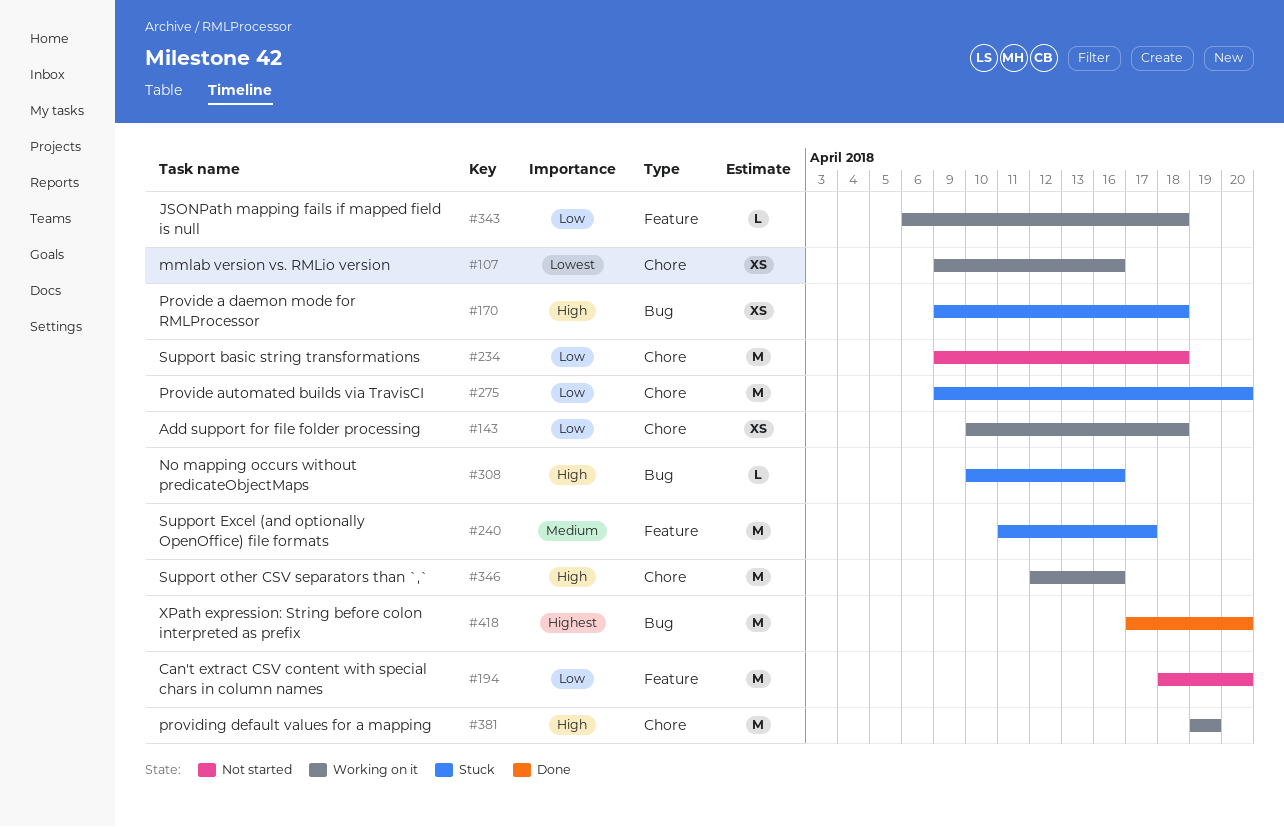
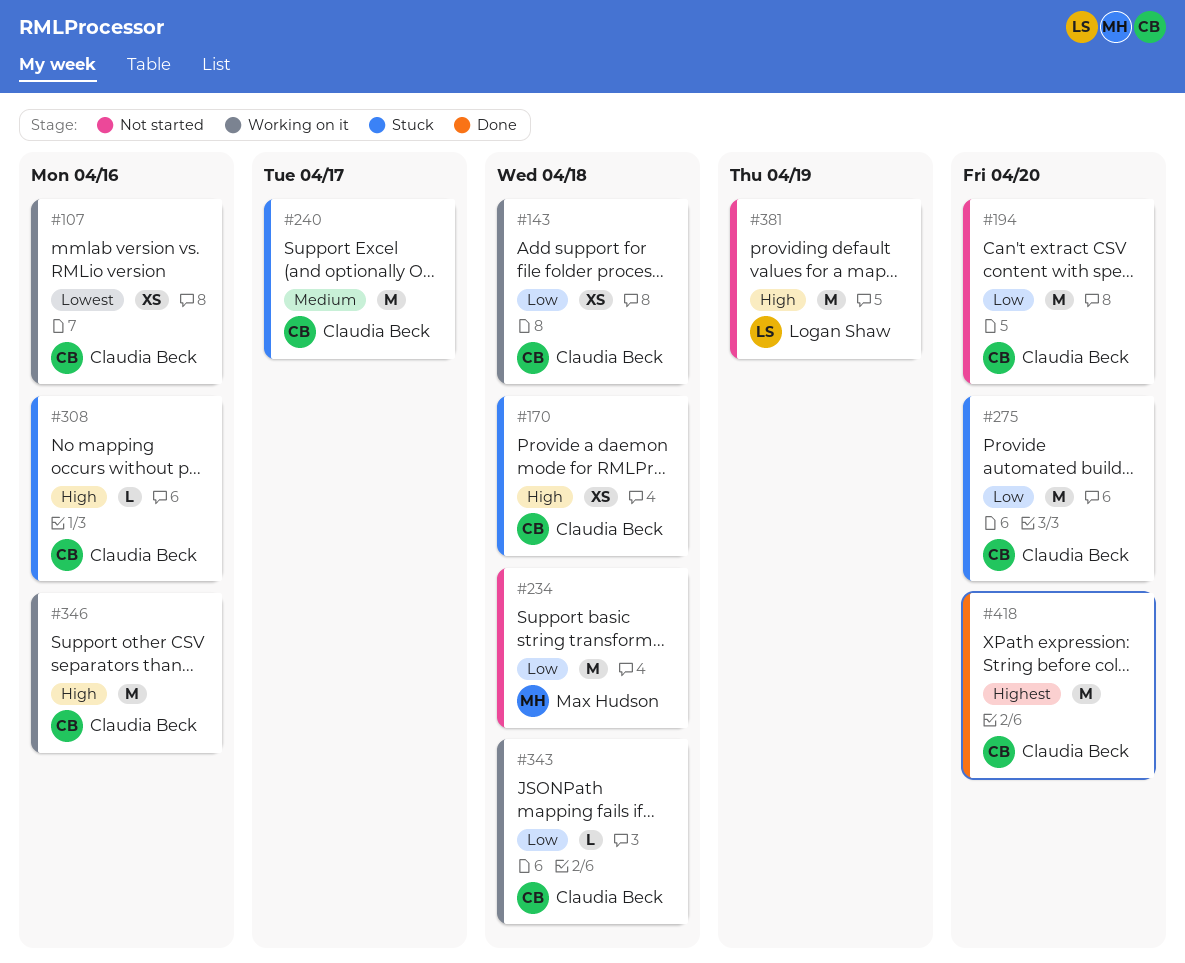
#381, status: Working on it -> Not started

